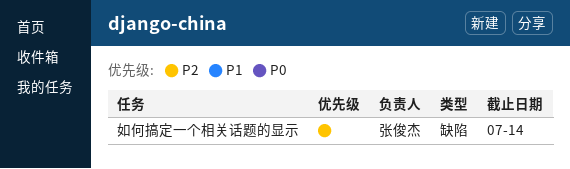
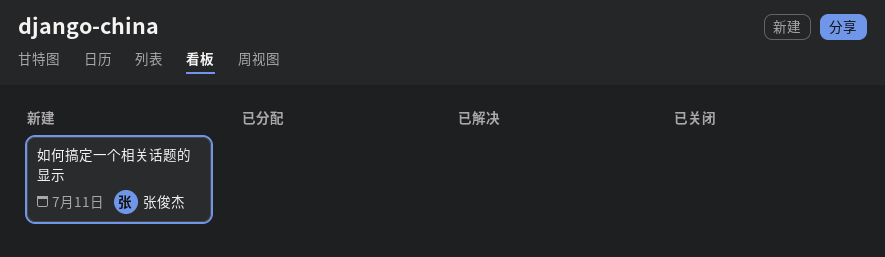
如何搞定一个相关话题的显示, due: Jul 14 -> Jul 11

